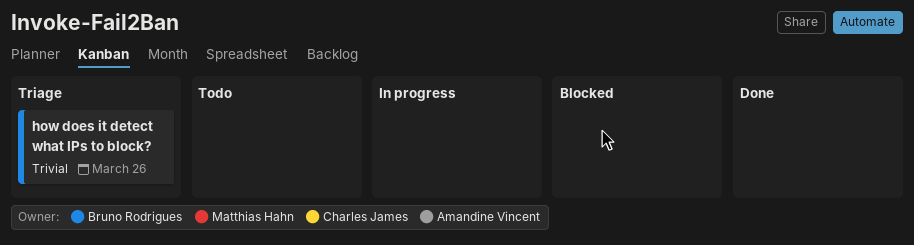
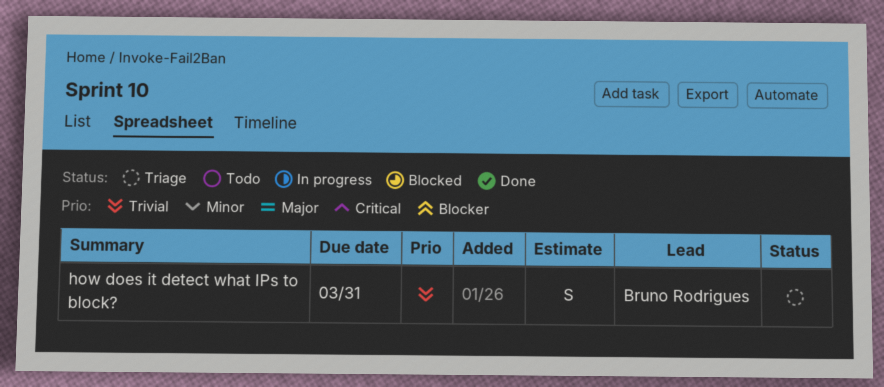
how does it detect what IPs to block?, due: Mar 26 -> Mar 31

